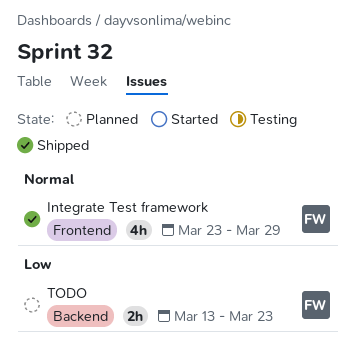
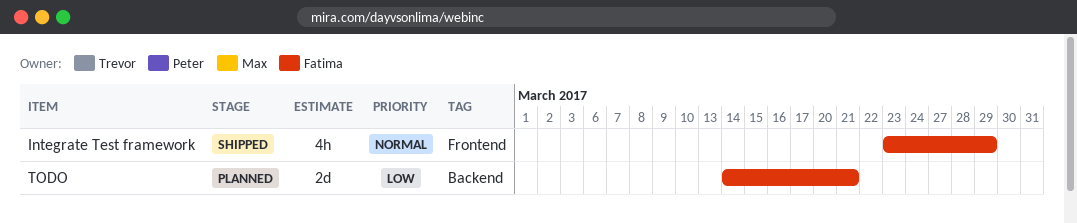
TODO, estimate: 2h -> 2d
TODO, start: Mar 13 -> Mar 14
TODO, due: Mar 23 -> Mar 21

